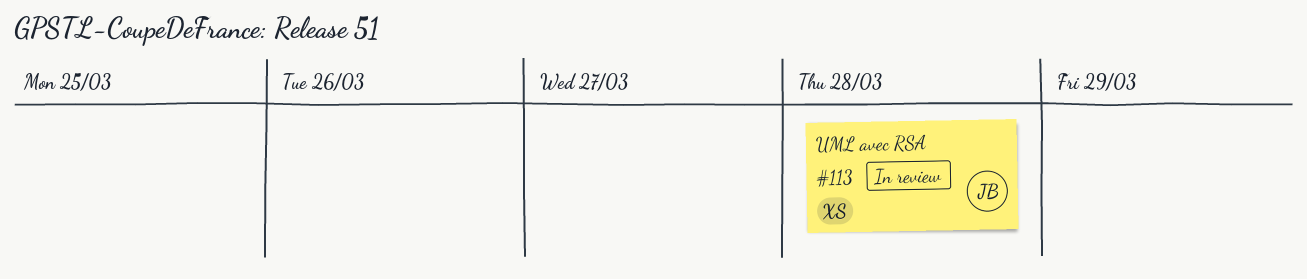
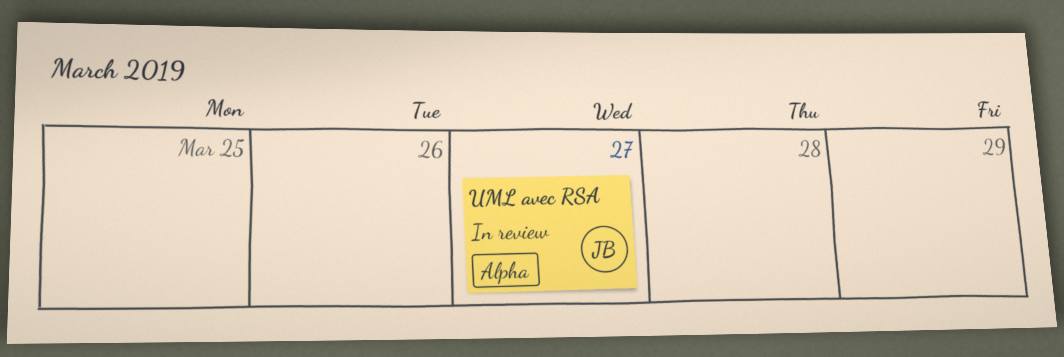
UML avec RSA, due: Mar 28 -> Mar 27

